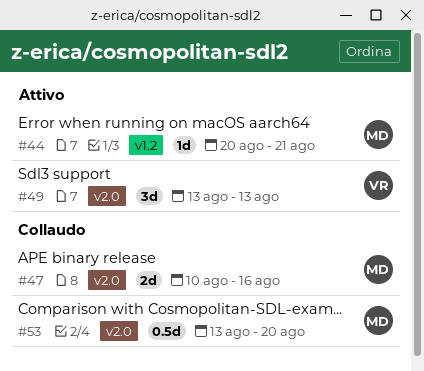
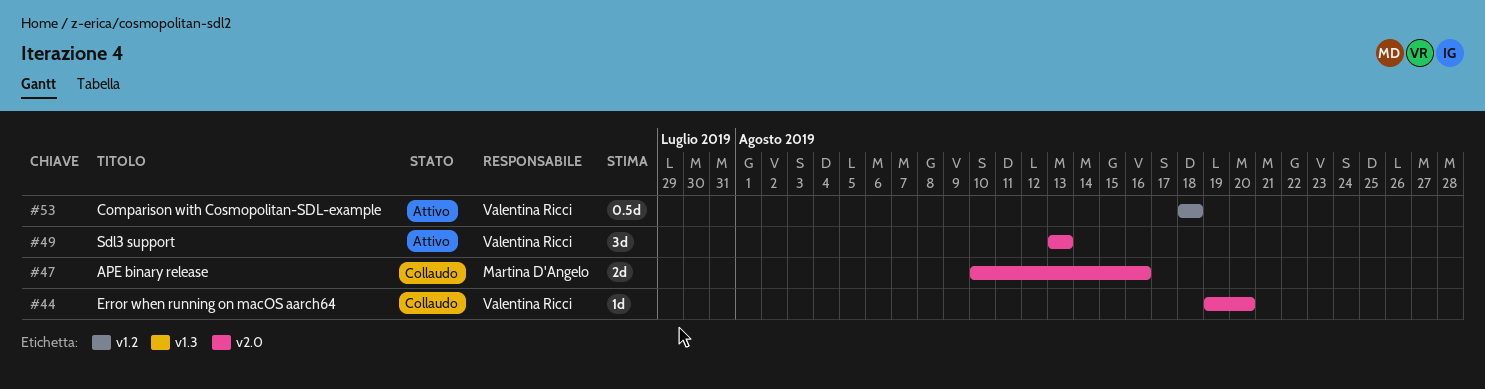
#44, status: Attivo -> Collaudo
#44, owner: Martina D'Angelo -> Valentina Ricci
#44, label: v1.2 -> v2.0
#44, start: Aug 20 -> Aug 19
#44, due: Aug 21 -> Aug 20
#53, status: Collaudo -> Attivo
#53, owner: Martina D'Angelo -> Valentina Ricci
#53, label: v2.0 -> v1.2
#53, start: Aug 13 -> Aug 18
#53, due: Aug 20 -> Aug 18

